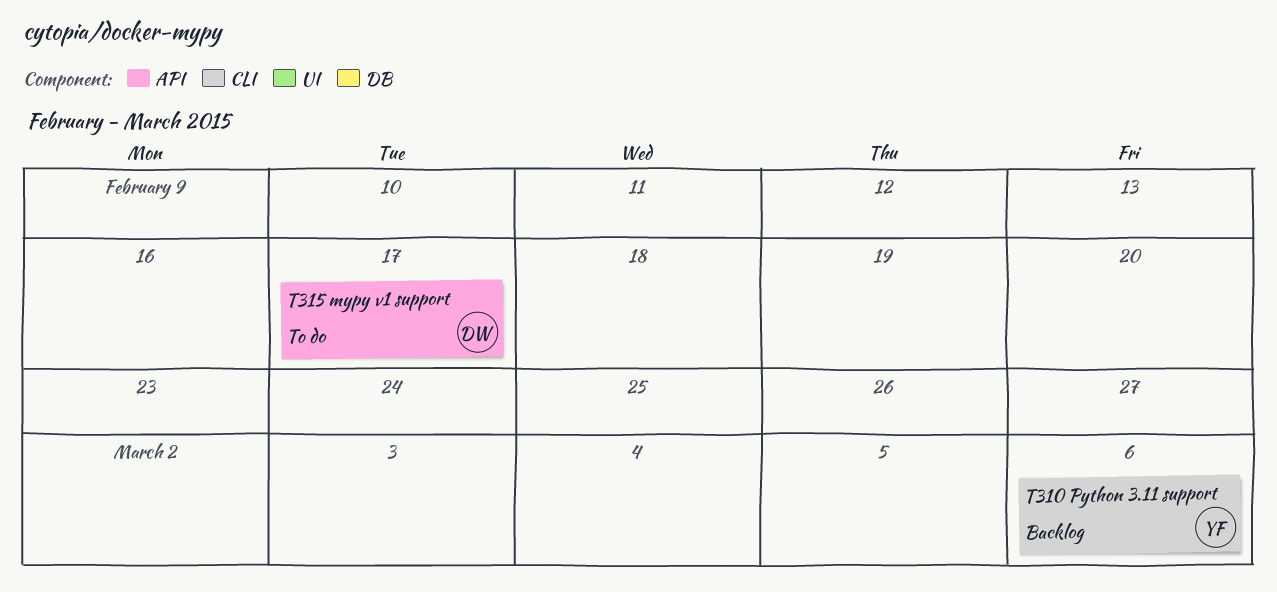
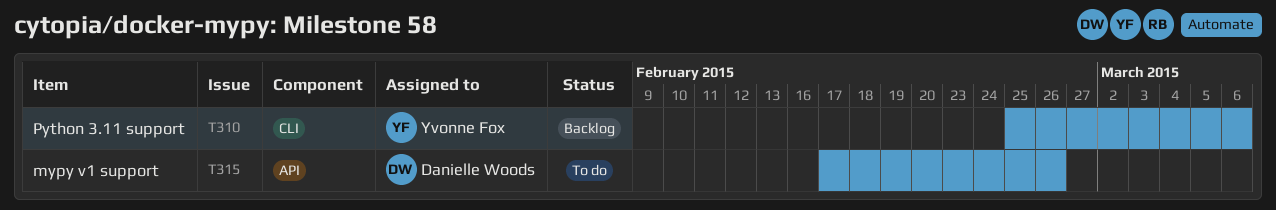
T315, due: Feb 17 -> Feb 26

